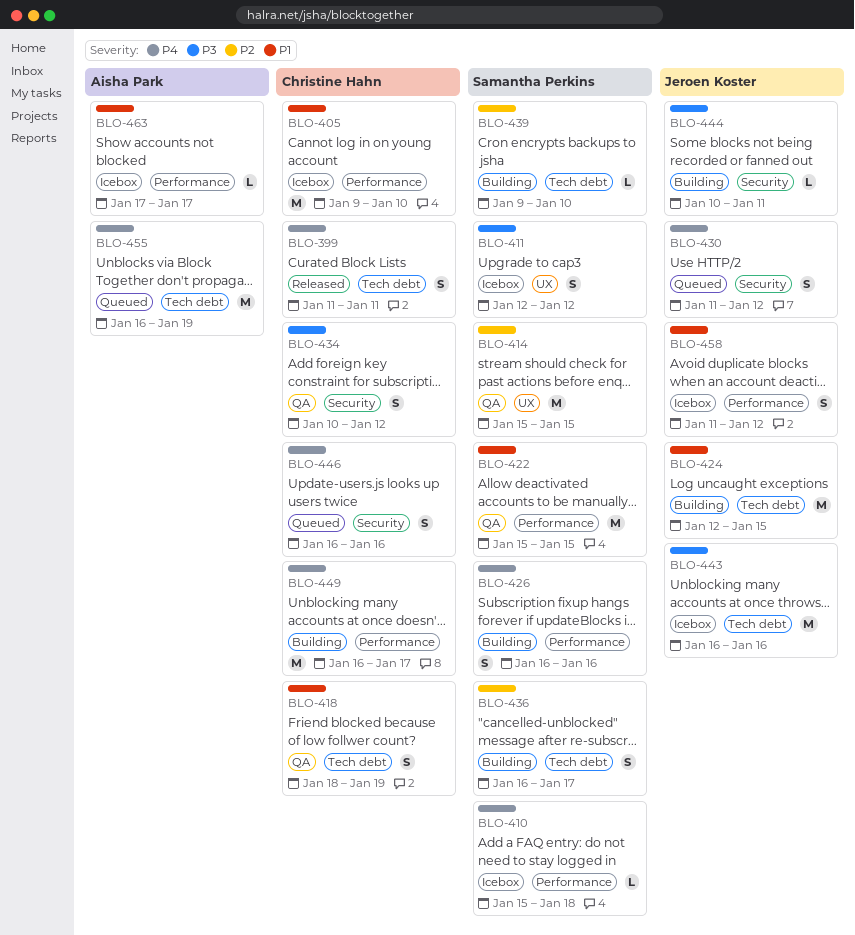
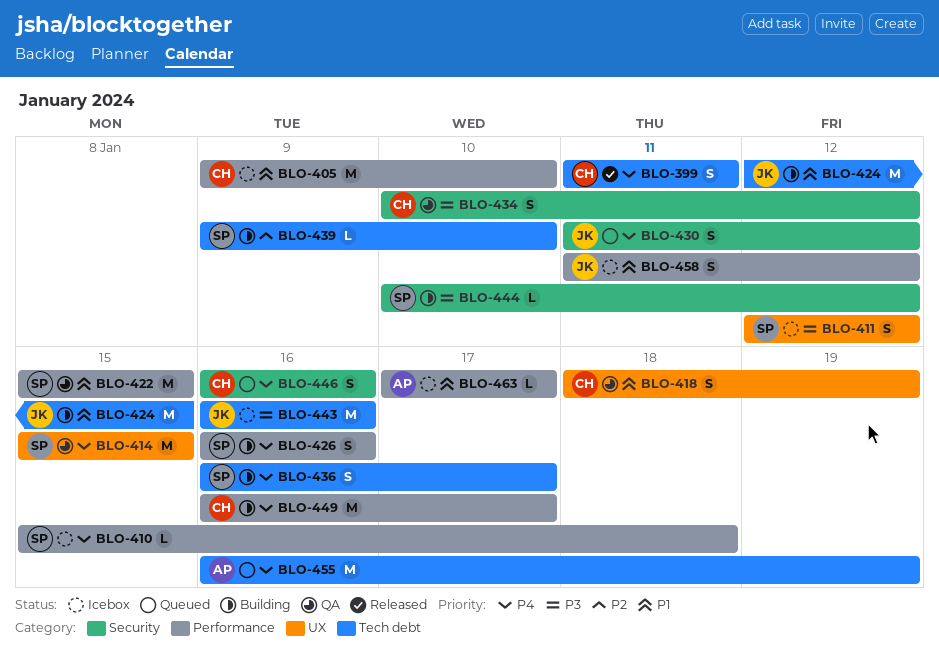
BLO-414, priority: P2 -> P4
BLO-418, label: Tech debt -> UX
BLO-436, priority: P2 -> P4
BLO-444, owner: Jeroen Koster -> Samantha Perkins
BLO-444, due: Jan 11 -> Jan 12

